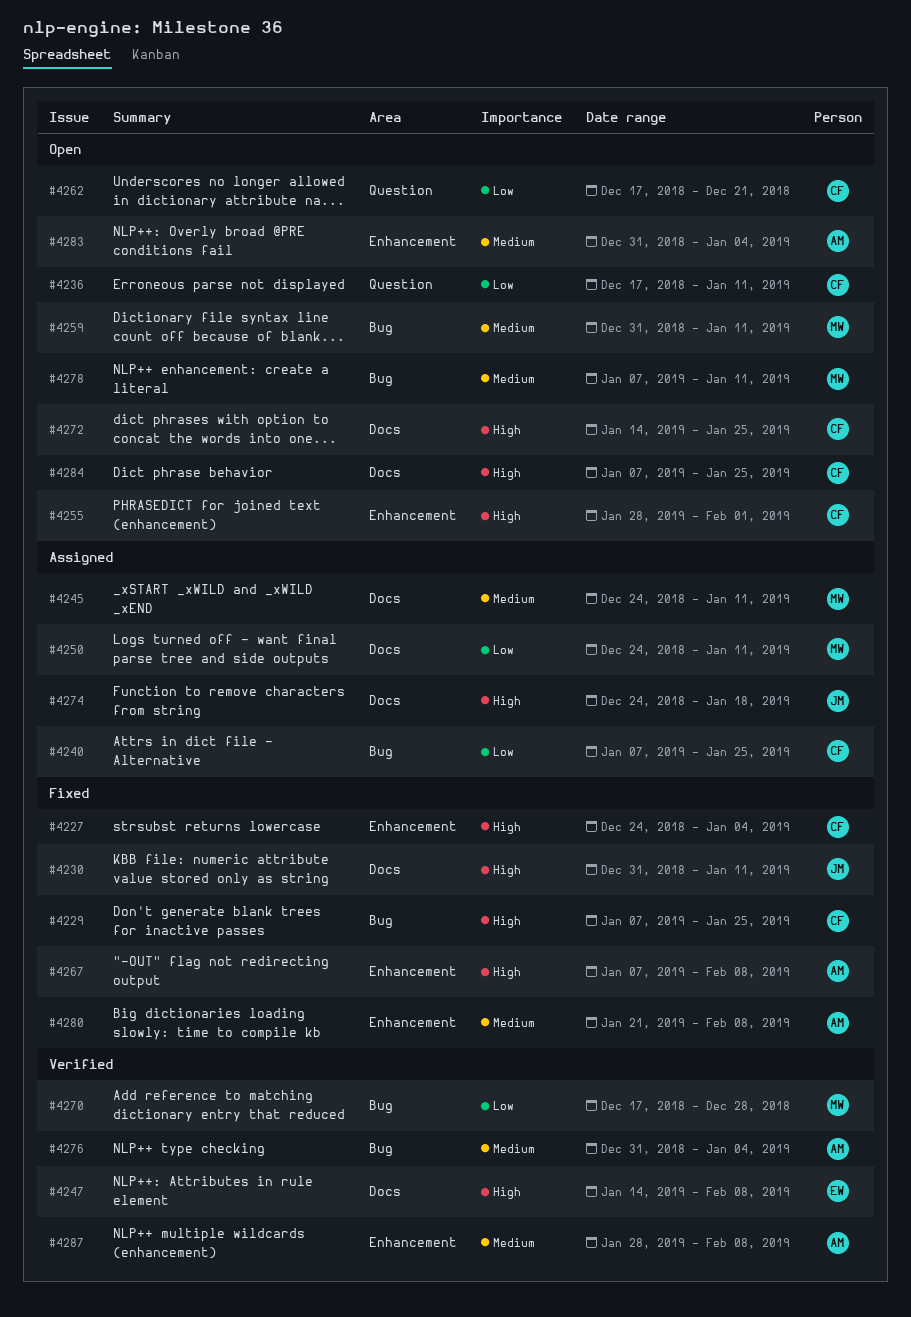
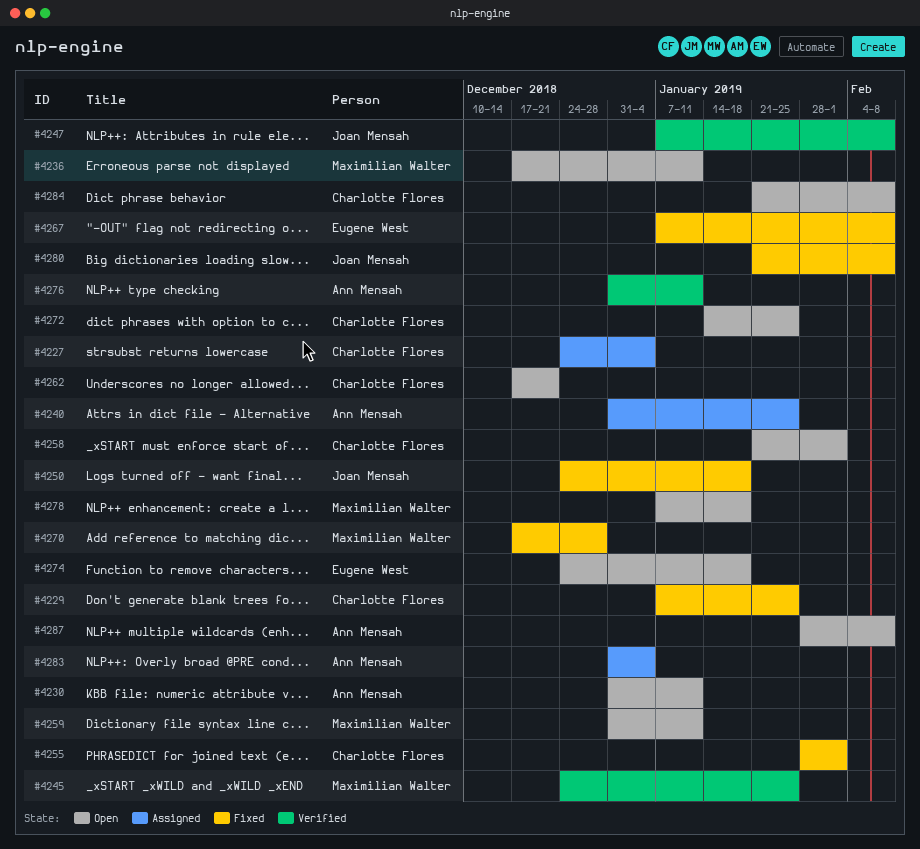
#4227, status: Fixed -> Assigned
#4230, status: Fixed -> Open
#4230, owner: Joan Mensah -> Ann Mensah
#4236, owner: Charlotte Flores -> Maximilian Walter
#4240, owner: Charlotte Flores -> Ann Mensah
#4240, start: Jan 7 -> Dec 31
#4245, status: Assigned -> Verified
#4245, due: Jan 11 -> Jan 25
#4247, owner: Eugene West -> Joan Mensah
#4247, start: Jan 14 -> Jan 7
#4250, status: Assigned -> Fixed
#4250, owner: Maximilian Walter -> Joan Mensah
#4250, due: Jan 11 -> Jan 18
#4255, status: Open -> Fixed
#4258: none -> present
#4267, owner: Ann Mensah -> Eugene West
#4270, status: Verified -> Fixed
#4274, status: Assigned -> Open
#4274, owner: Joan Mensah -> Eugene West
#4276, due: Jan 4 -> Jan 11
#4278, due: Jan 11 -> Jan 18
#4280, owner: Ann Mensah -> Joan Mensah
#4283, status: Open -> Assigned
#4284, start: Jan 7 -> Jan 21
#4284, due: Jan 25 -> Feb 8
#4287, status: Verified -> Open

